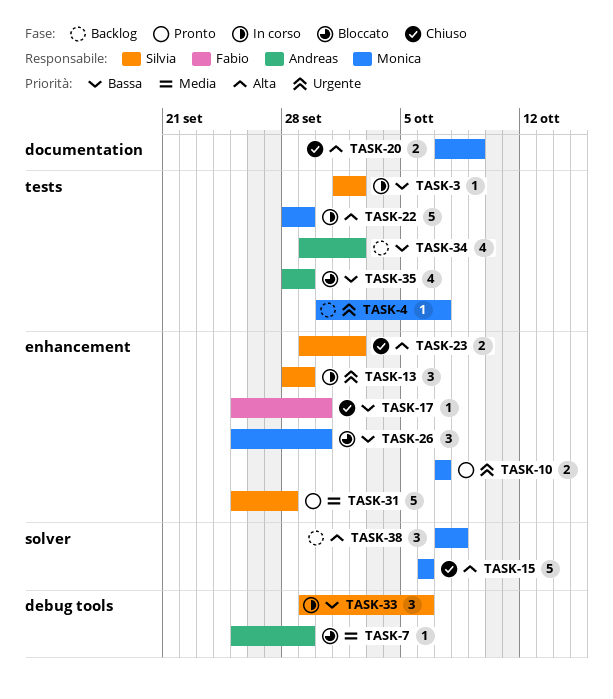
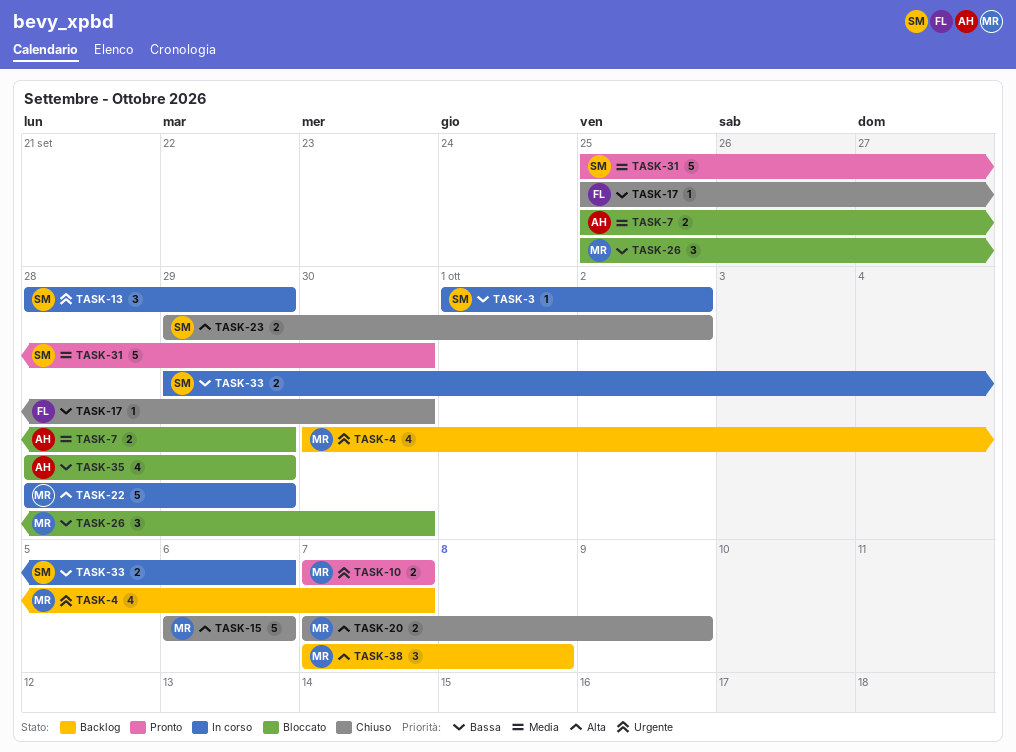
TASK-4, estimate: 1 -> 4
TASK-7, estimate: 1 -> 2
TASK-31, due: Sep 28 -> Sep 30
TASK-33, estimate: 3 -> 2
TASK-34: present -> none

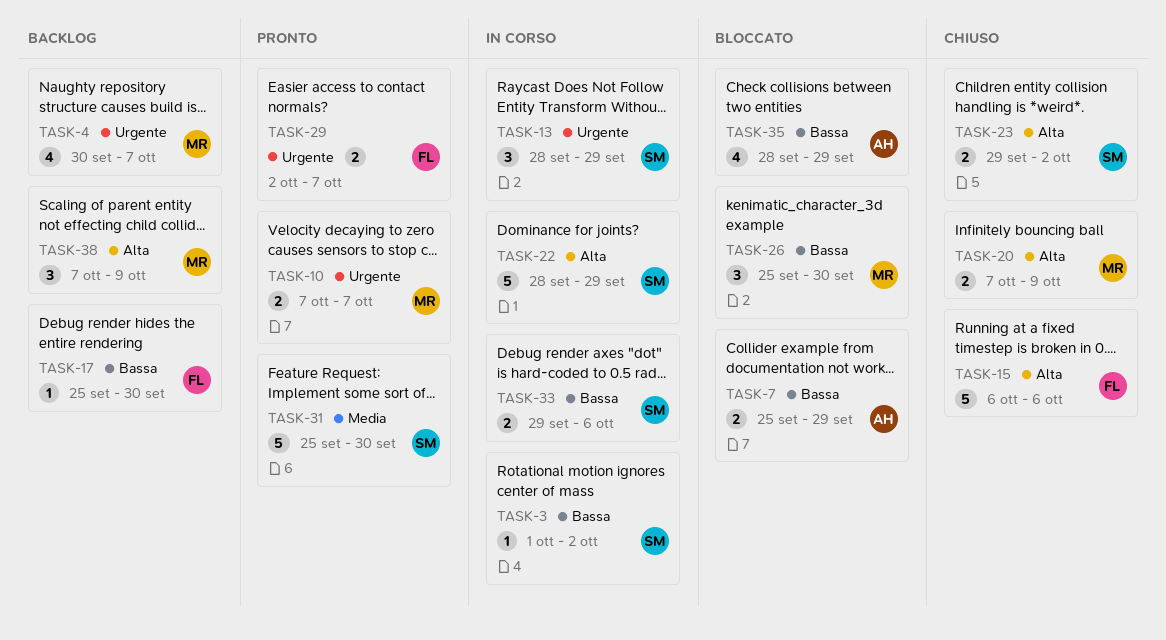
TASK-7, priority: Media -> Bassa
TASK-15, owner: MR -> FL
TASK-17, status: Chiuso -> Backlog
TASK-22, owner: MR -> SM
TASK-29: none -> present
TASK-38, due: Oct 8 -> Oct 9

